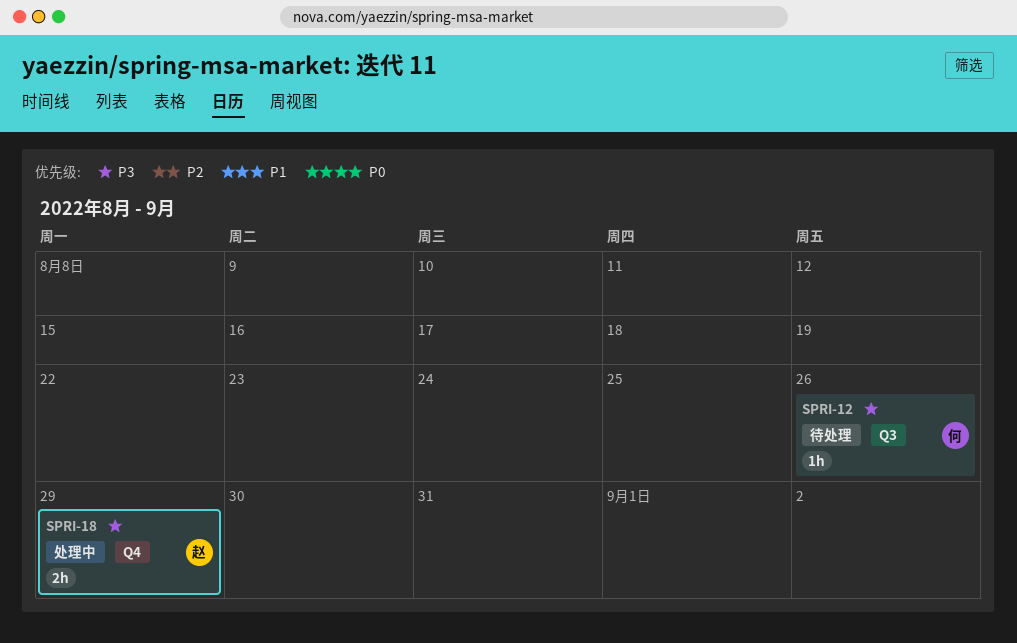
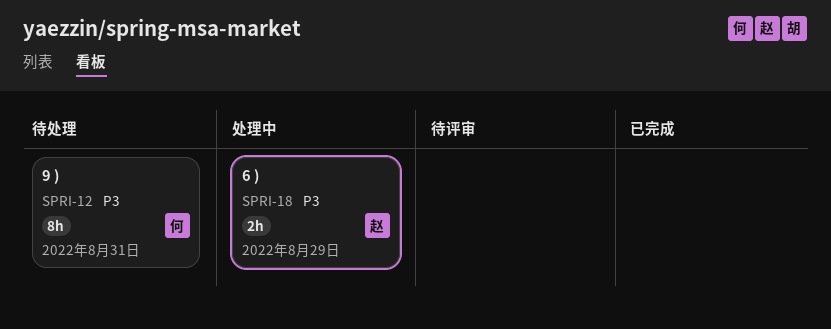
SPRI-12, estimate: 1h -> 8h
SPRI-12, due: Aug 26 -> Aug 31

